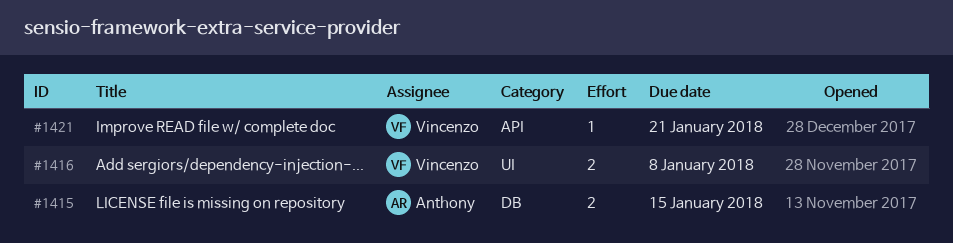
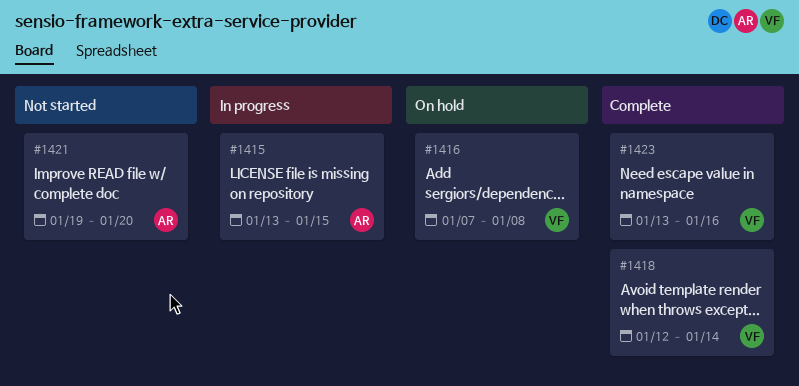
#1418: none -> present
#1421, owner: Vincenzo -> Anthony
#1421, due: Jan 21 -> Jan 20
#1423: none -> present

